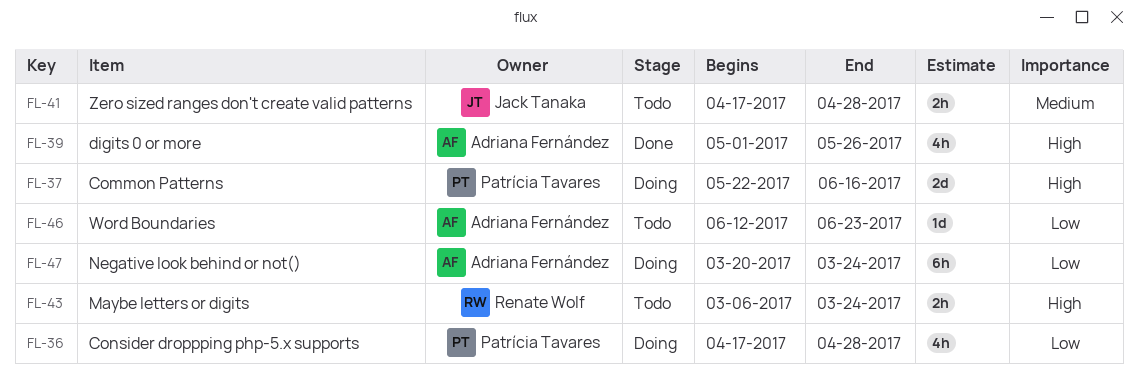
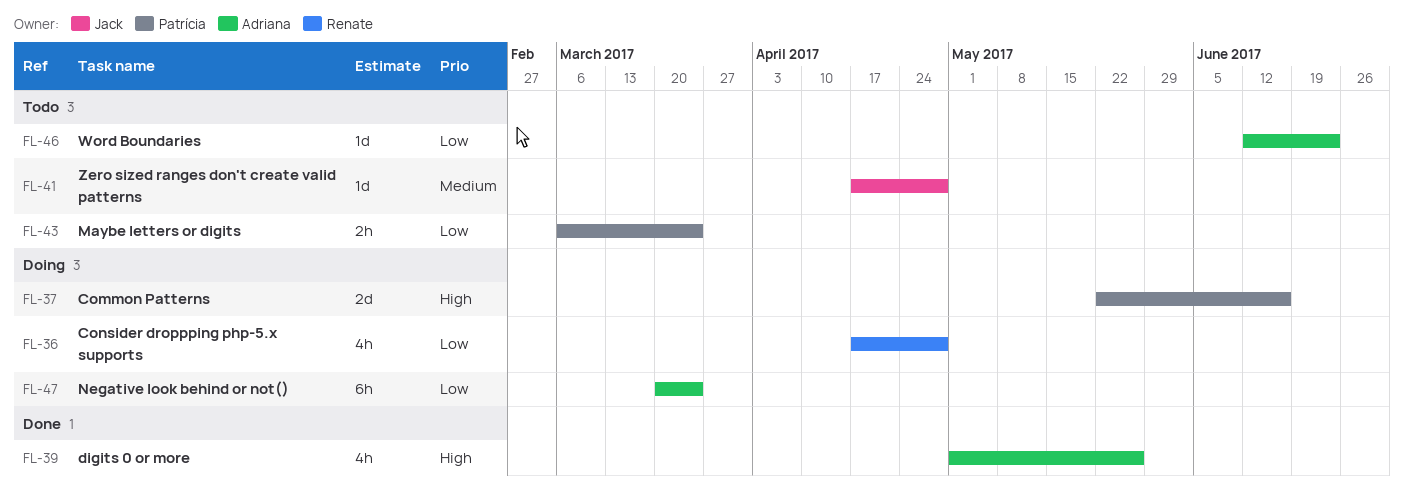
FL-36, owner: Patrícia Tavares -> Renate Wolf
FL-41, estimate: 2h -> 1d
FL-43, owner: Renate Wolf -> Patrícia Tavares
FL-43, priority: High -> Low

